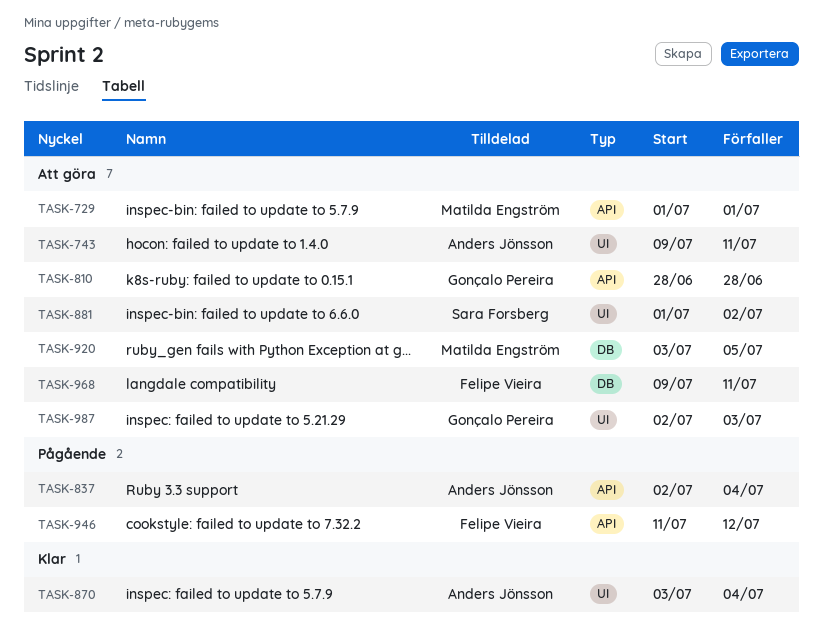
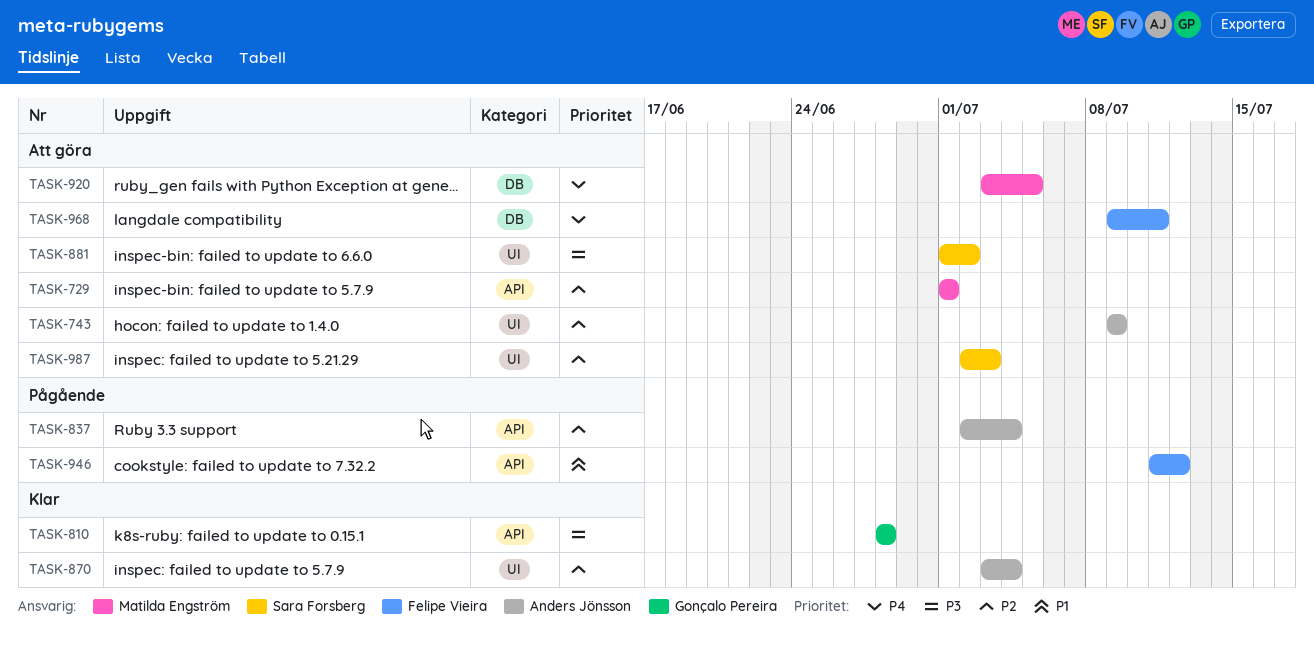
TASK-743, due: Jul 11 -> Jul 9
TASK-810, status: Att göra -> Klar
TASK-987, owner: Gonçalo Pereira -> Sara Forsberg

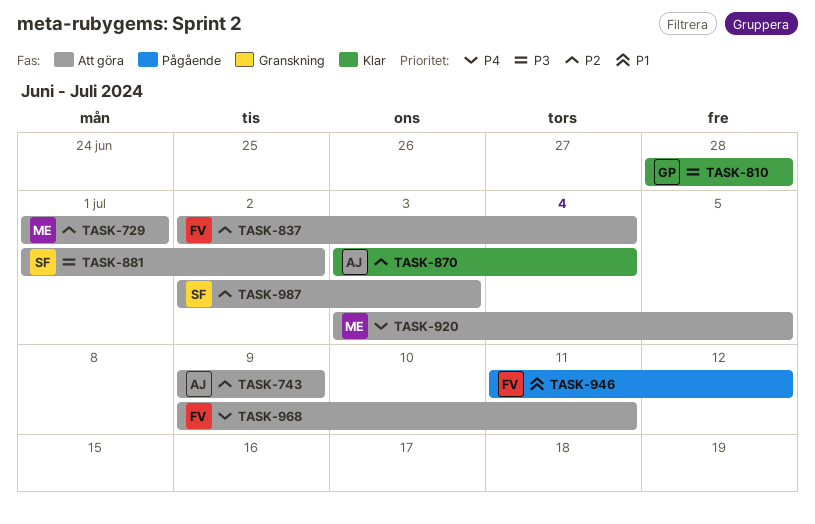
TASK-837, status: Pågående -> Att göra
TASK-837, owner: Anders Jönsson -> Felipe Vieira

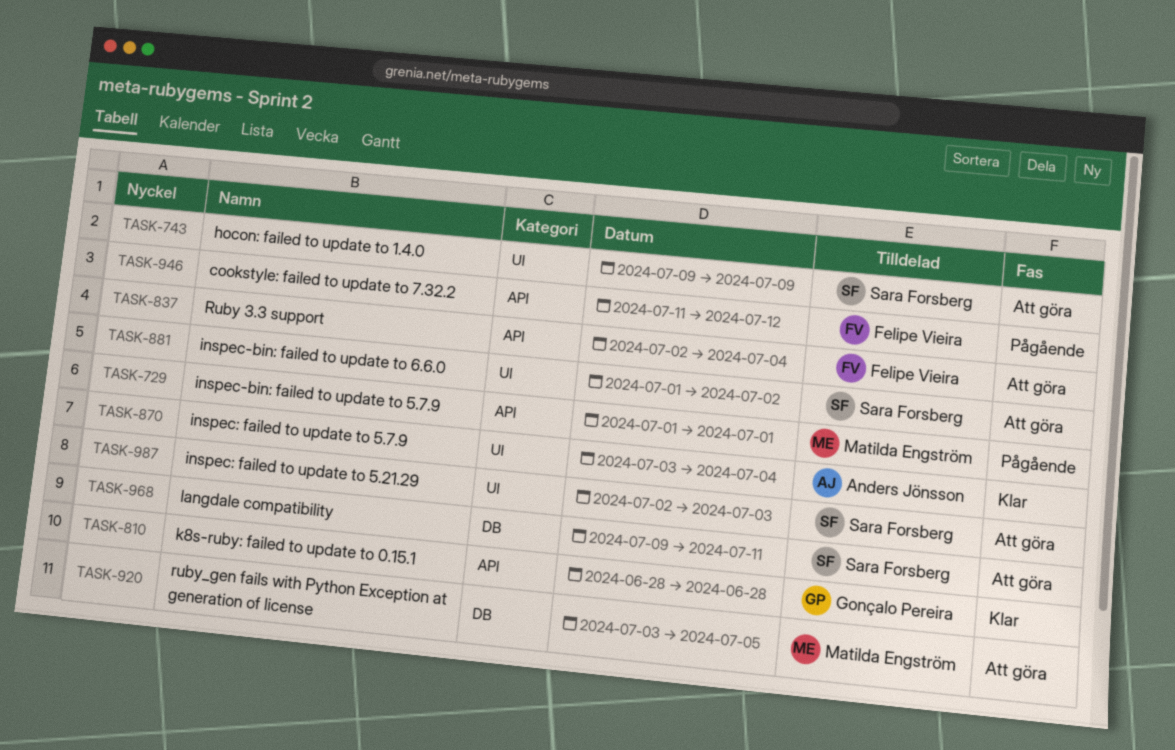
TASK-729, status: Att göra -> Pågående
TASK-743, owner: Anders Jönsson -> Sara Forsberg
TASK-968, owner: Felipe Vieira -> Sara Forsberg

